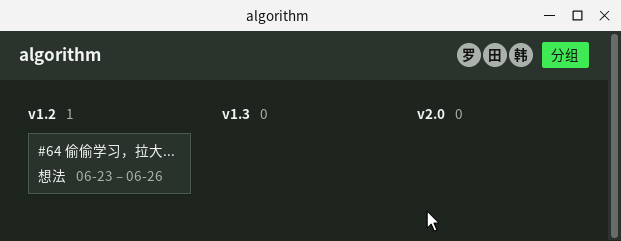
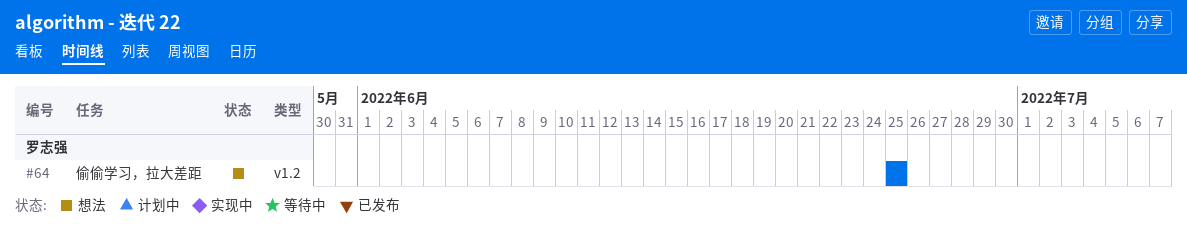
#64, start: Jun 23 -> Jun 25
#64, due: Jun 26 -> Jun 25

